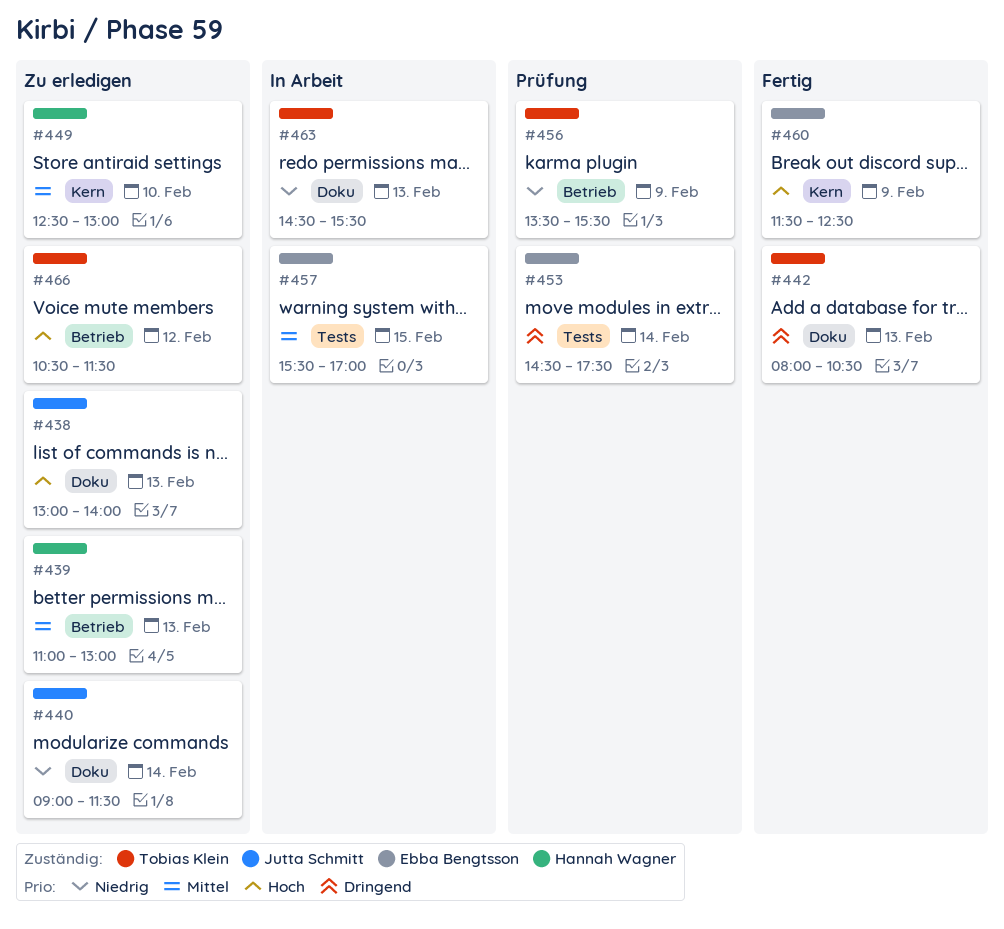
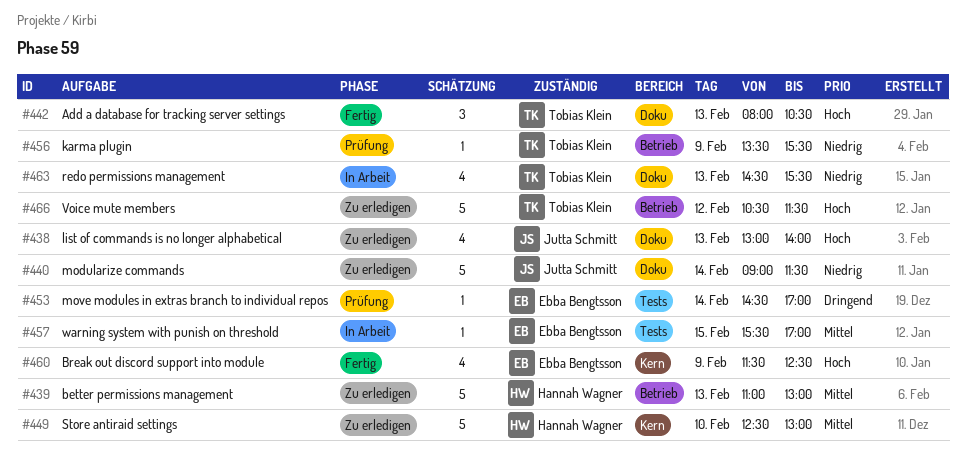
#442, priority: Dringend -> Hoch
#453, ends: 17:30 -> 17:00

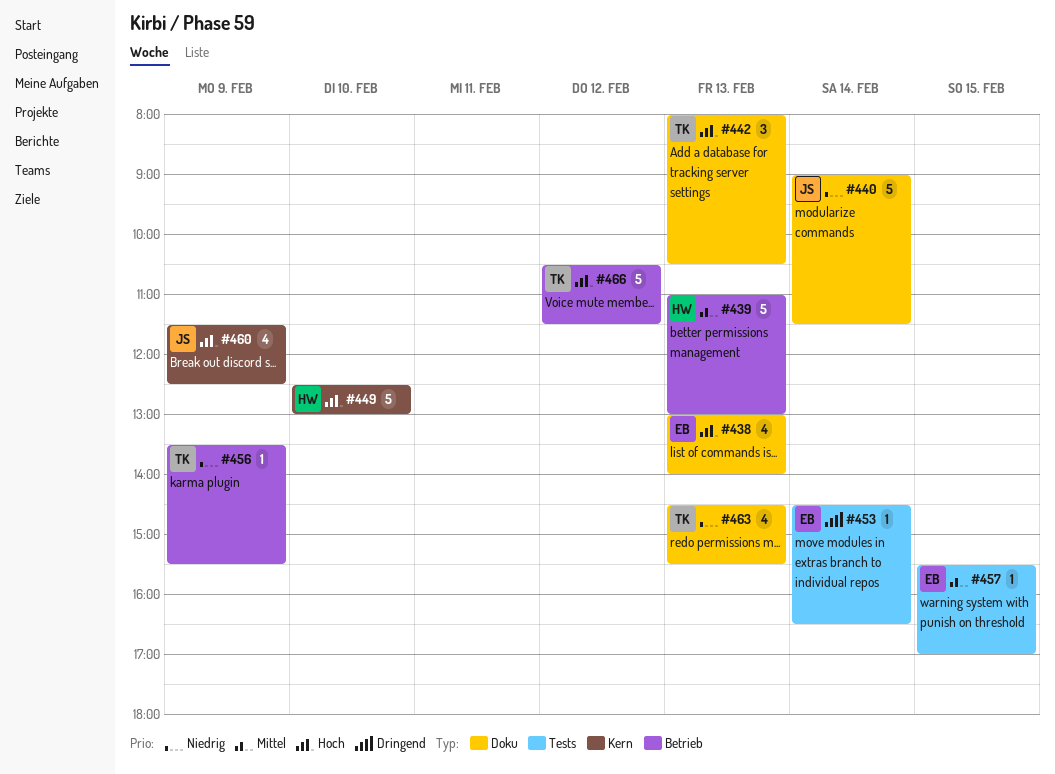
#438, owner: Jutta Schmitt -> Ebba Bengtsson
#449, priority: Mittel -> Hoch
#453, ends: 17:00 -> 16:30
#460, owner: Ebba Bengtsson -> Jutta Schmitt

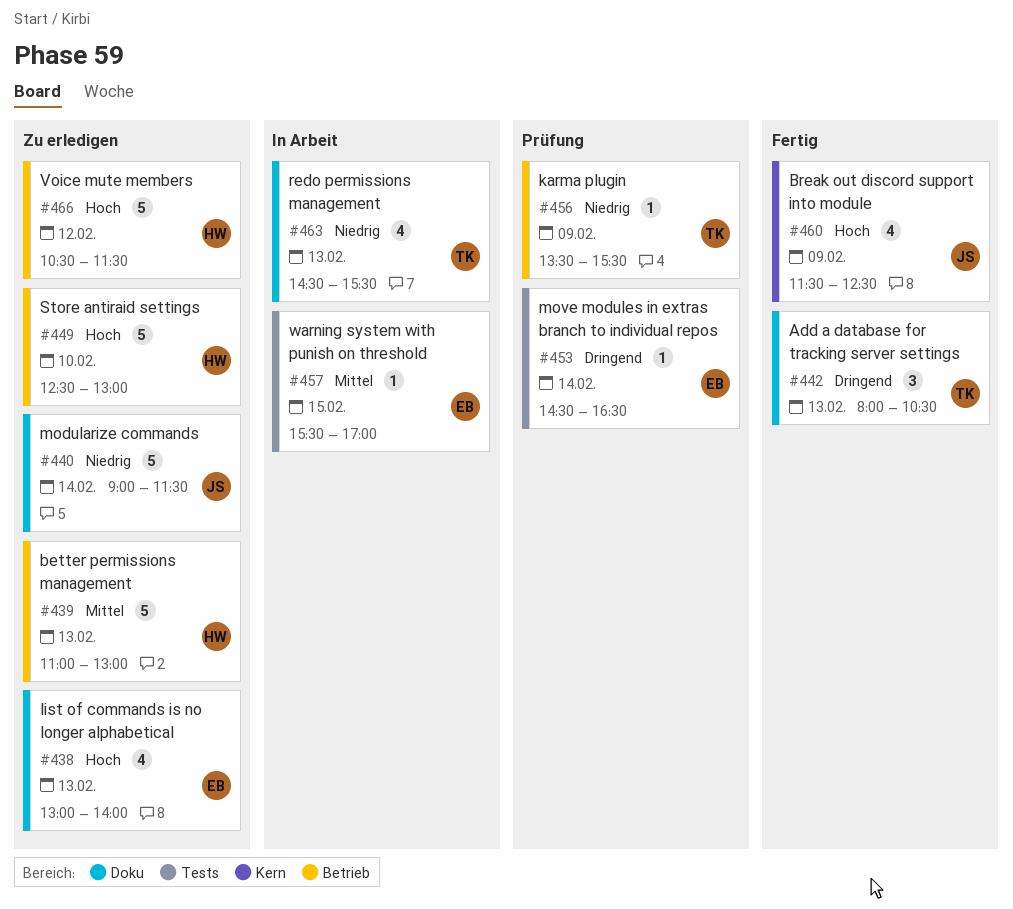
#442, priority: Hoch -> Dringend
#449, label: Kern -> Betrieb
#466, owner: TK -> HW

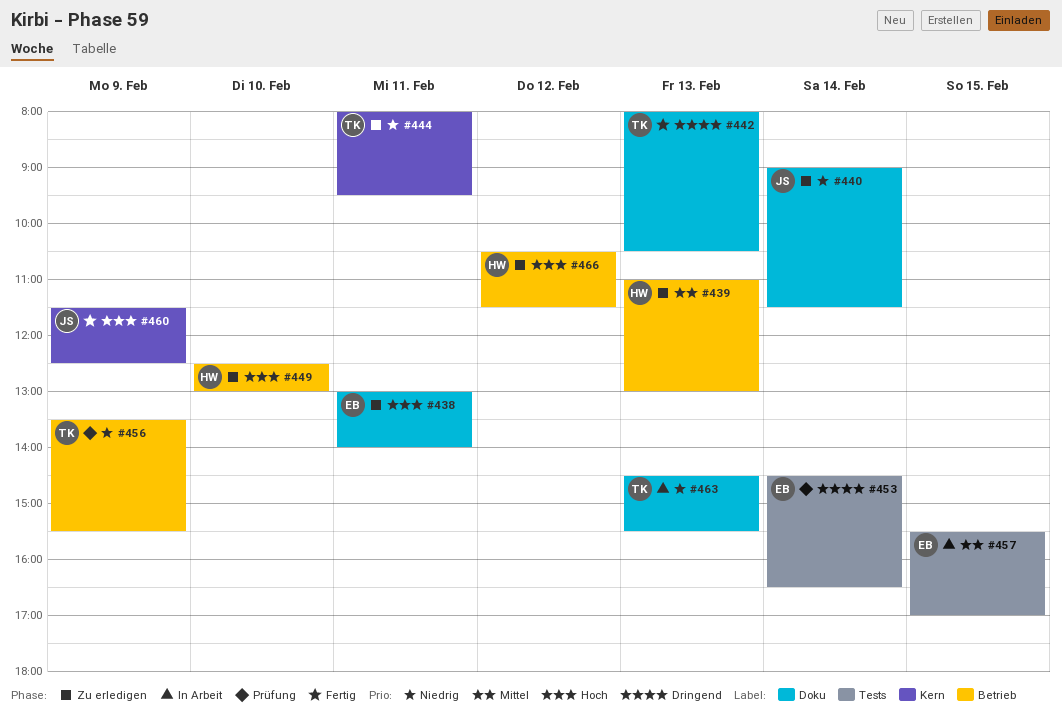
#438, day: Feb 13 -> Feb 11
#444: none -> present

